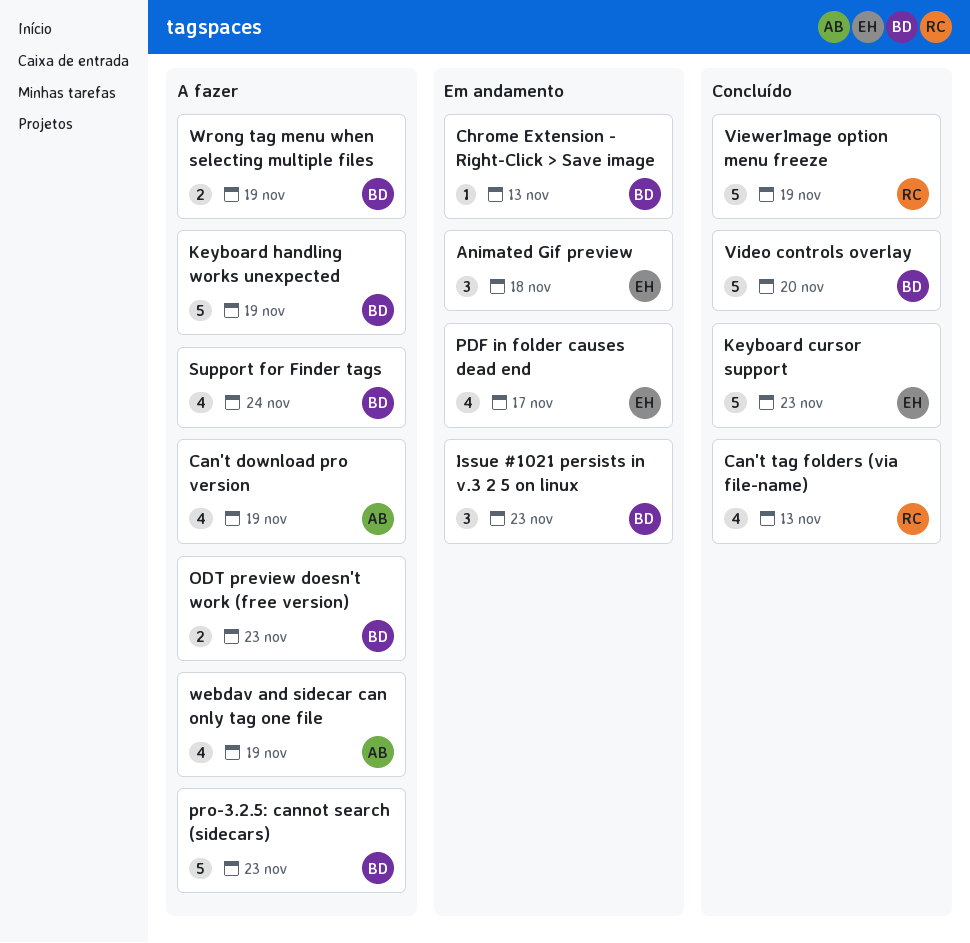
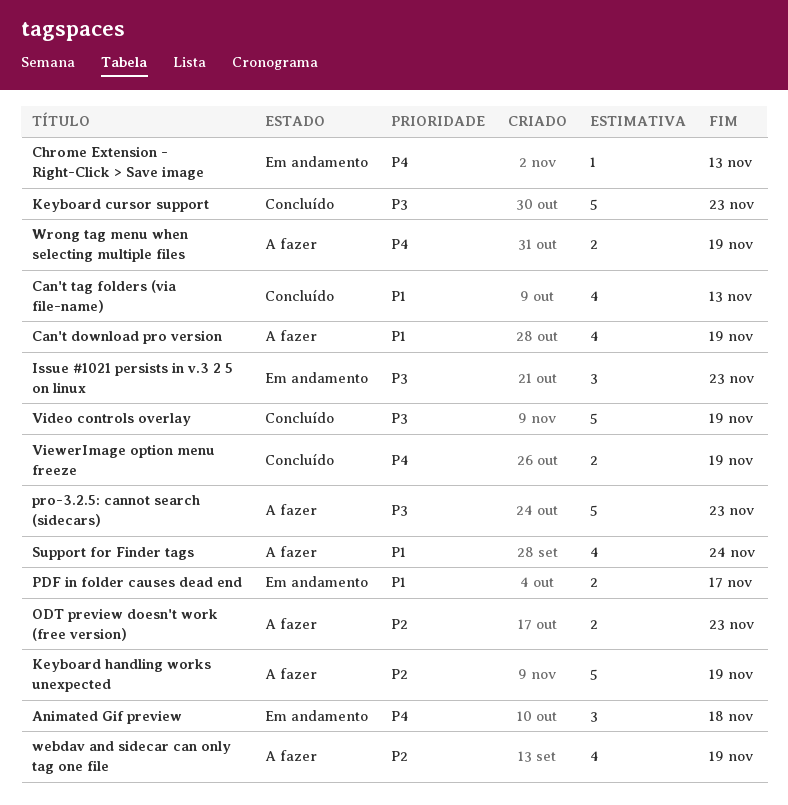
PDF in folder causes dead end, estimate: 4 -> 2
Video controls overlay, due: Nov 20 -> Nov 19
ViewerImage option menu freeze, estimate: 5 -> 2

